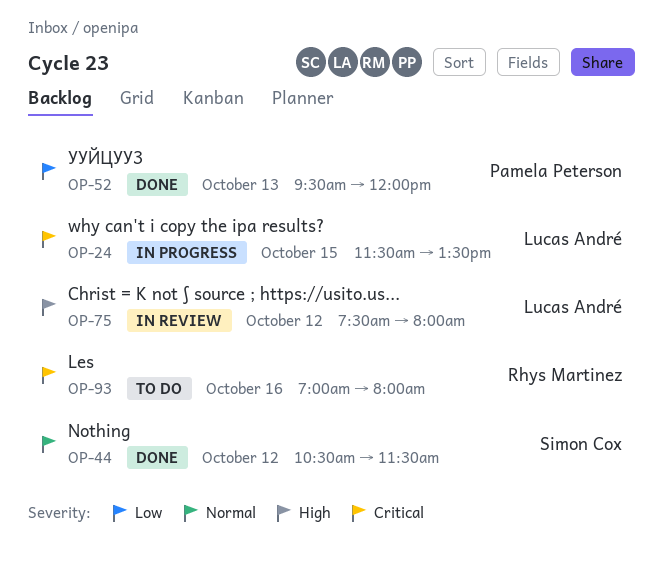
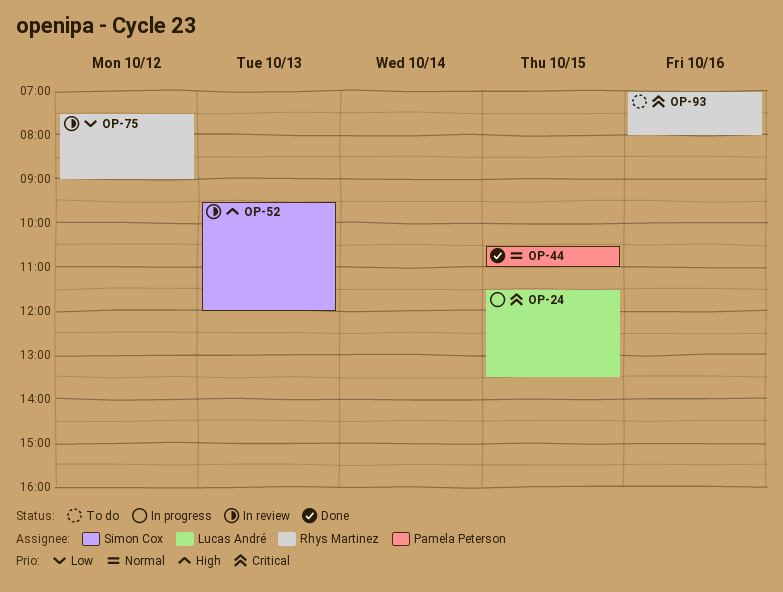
OP-44, owner: Simon Cox -> Pamela Peterson
OP-44, day: Oct 12 -> Oct 15
OP-44, ends: 11:30 -> 11:00
OP-52, status: Done -> In review
OP-52, owner: Pamela Peterson -> Simon Cox
OP-52, priority: Low -> High
OP-75, owner: Lucas André -> Rhys Martinez
OP-75, priority: High -> Low
OP-75, ends: 08:00 -> 09:00

